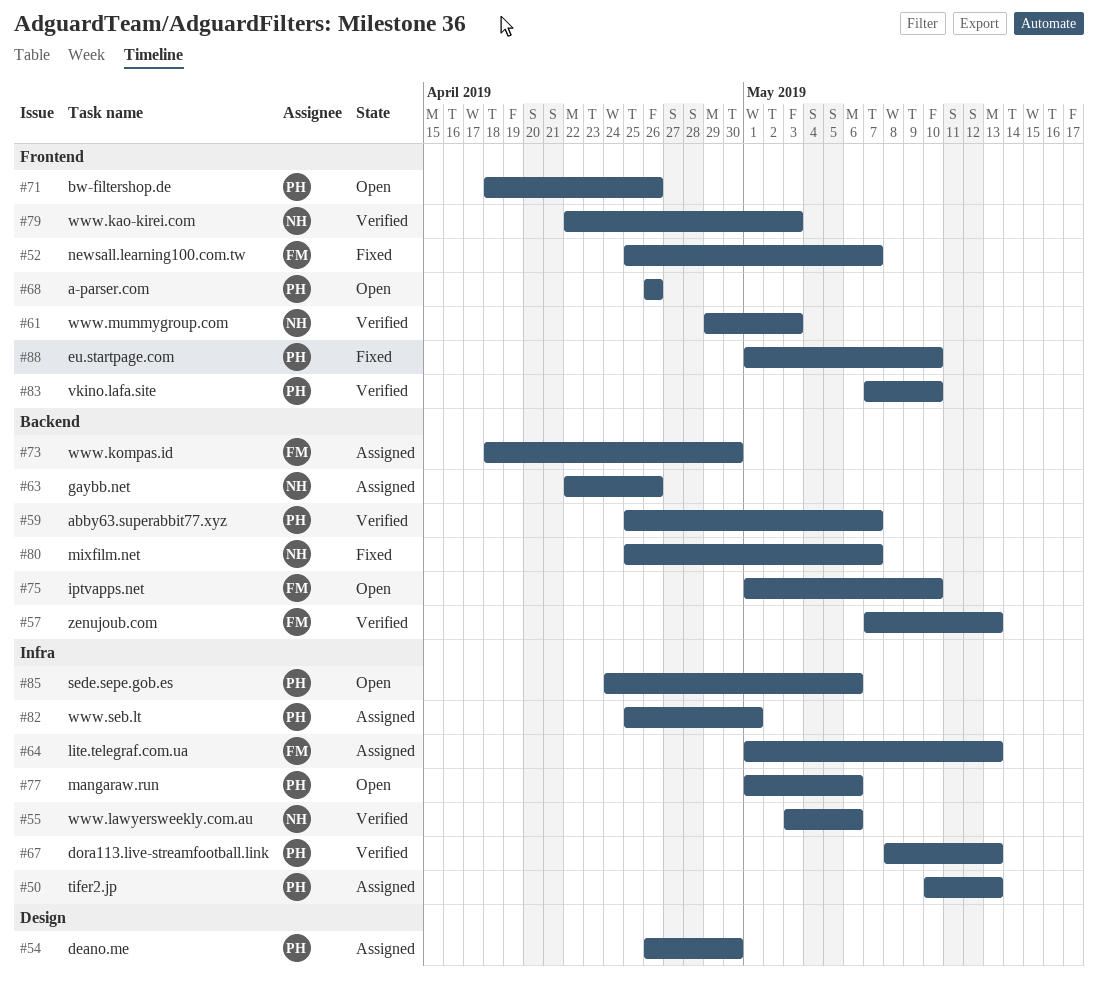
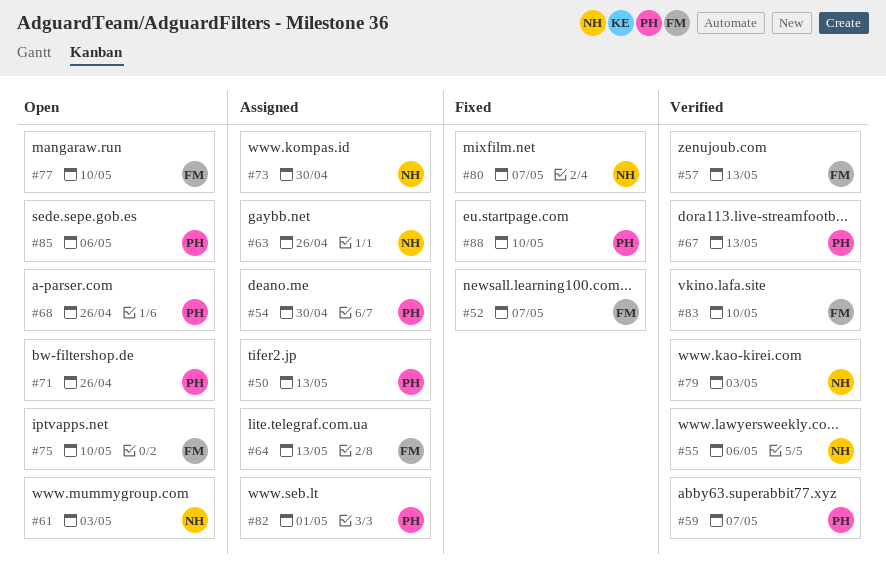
#61, status: Verified -> Open
#73, owner: FM -> NH
#77, owner: PH -> FM
#77, due: May 6 -> May 10
#83, owner: PH -> FM

